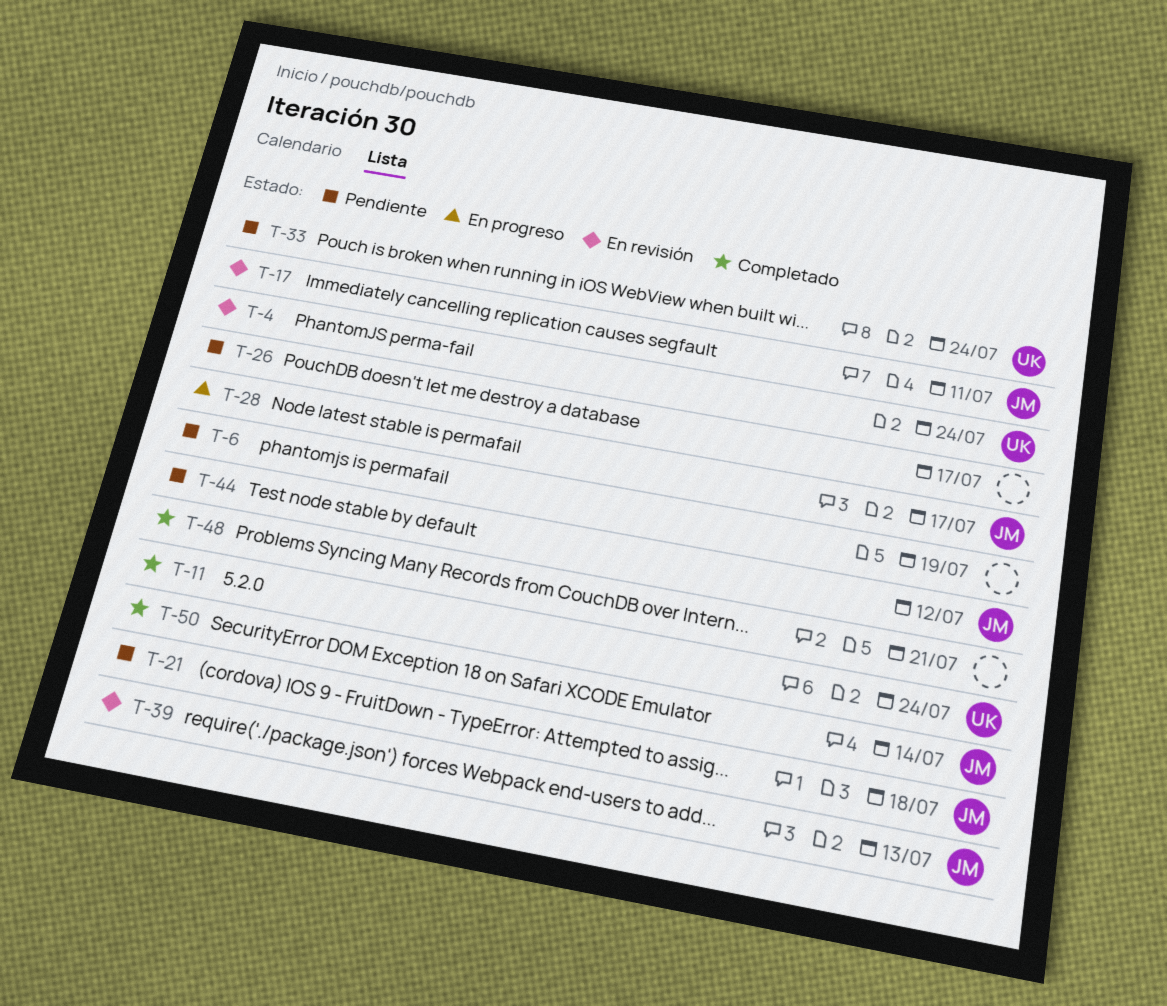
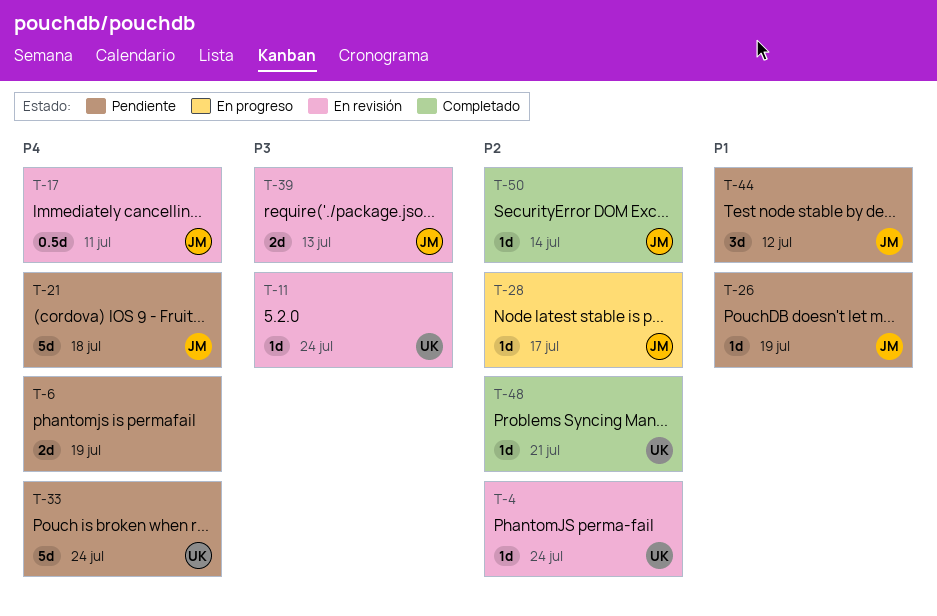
T-11, status: Completado -> En revisión
T-26, owner: none -> JM
T-26, due: Jul 17 -> Jul 19
T-48, owner: none -> UK

